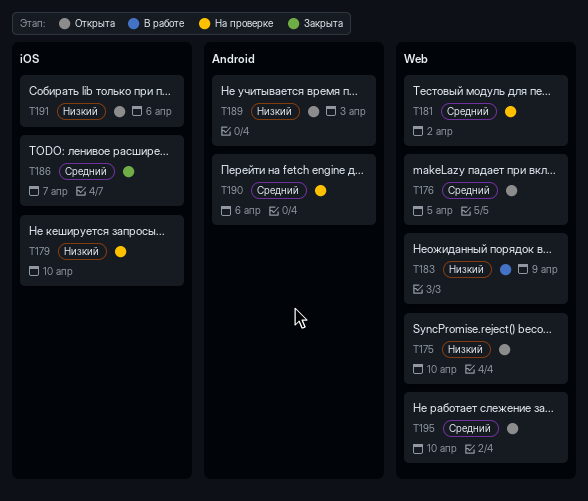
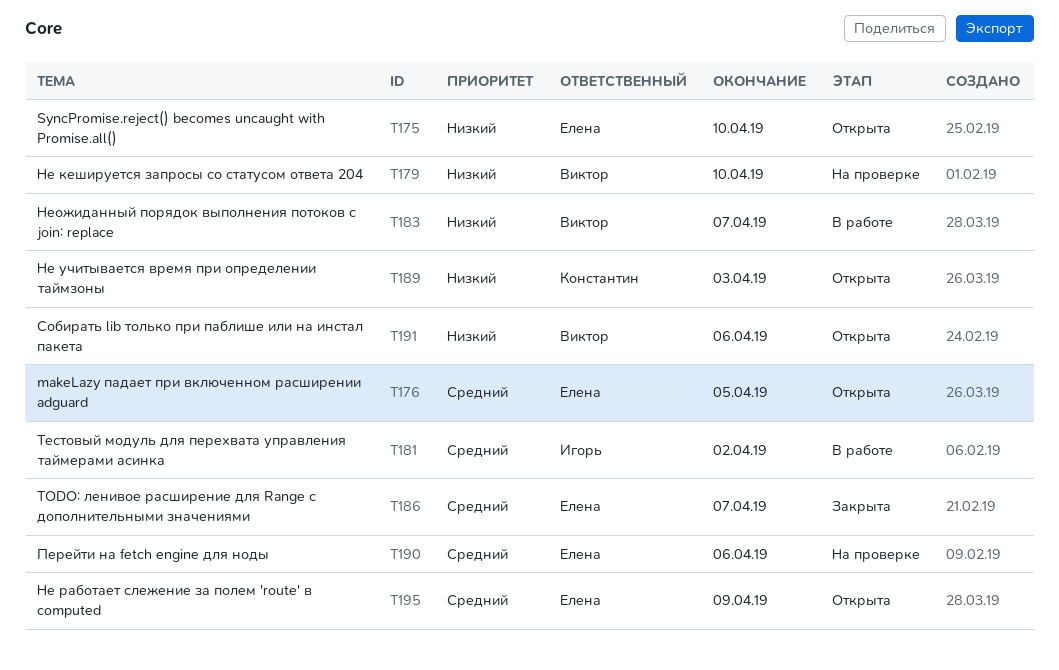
T181, status: На проверке -> В работе
T183, due: Apr 9 -> Apr 7
T195, due: Apr 10 -> Apr 9

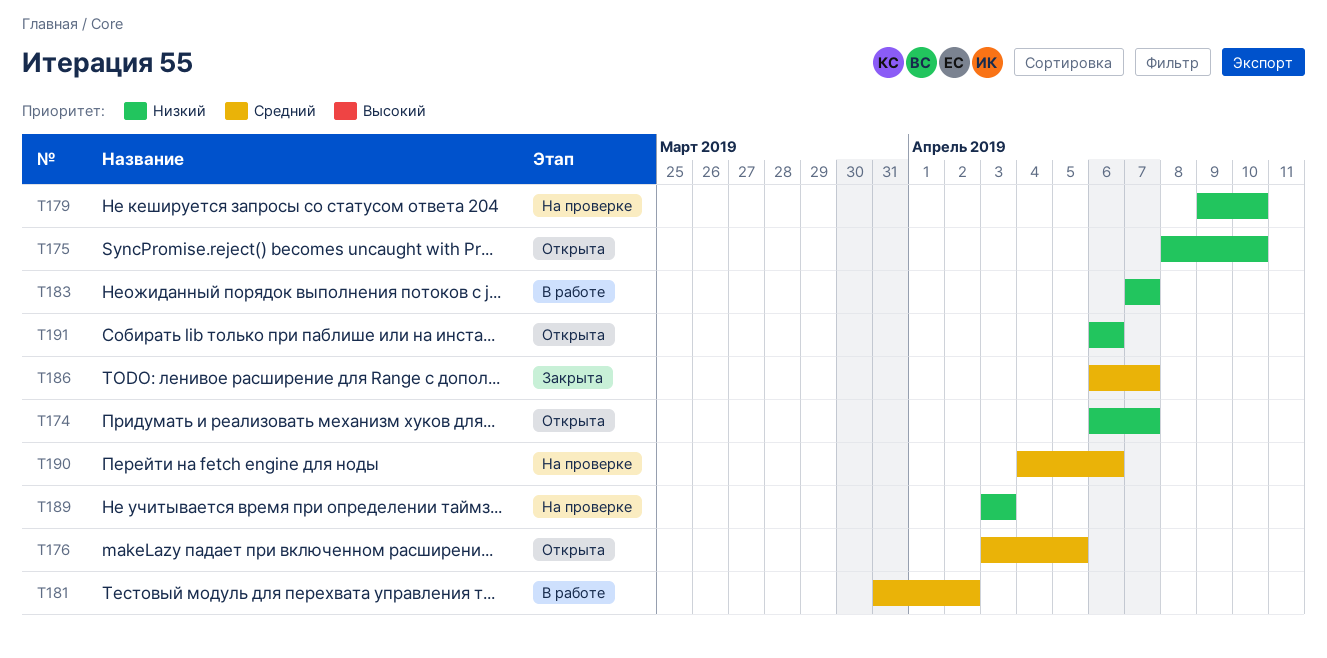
T174: none -> present
T189, status: Открыта -> На проверке
T195: present -> none

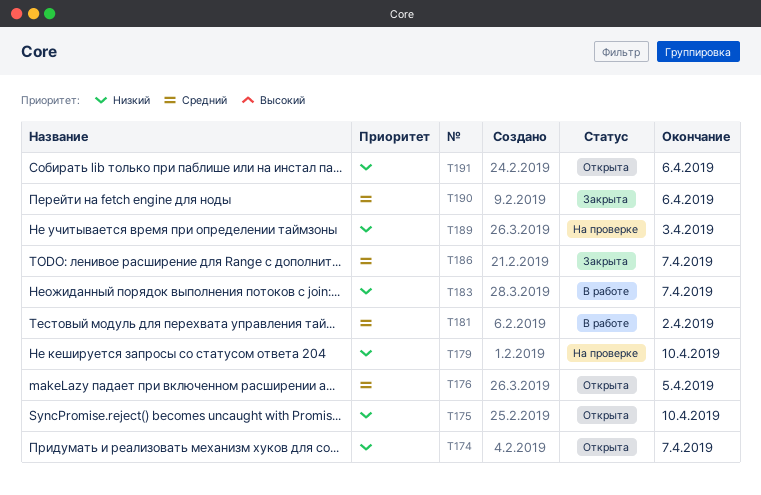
T190, status: На проверке -> Закрыта

